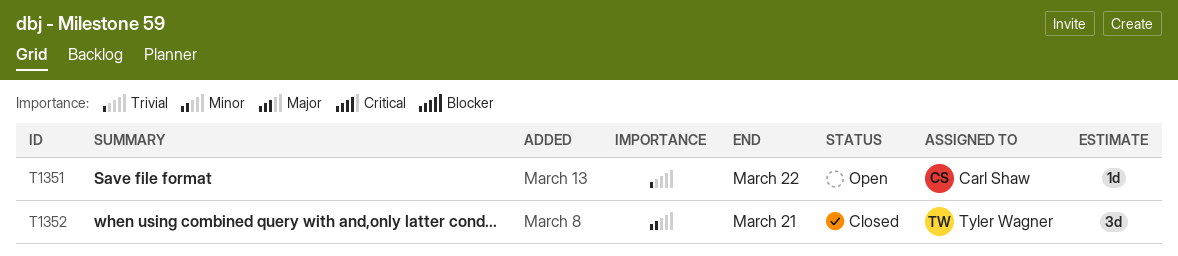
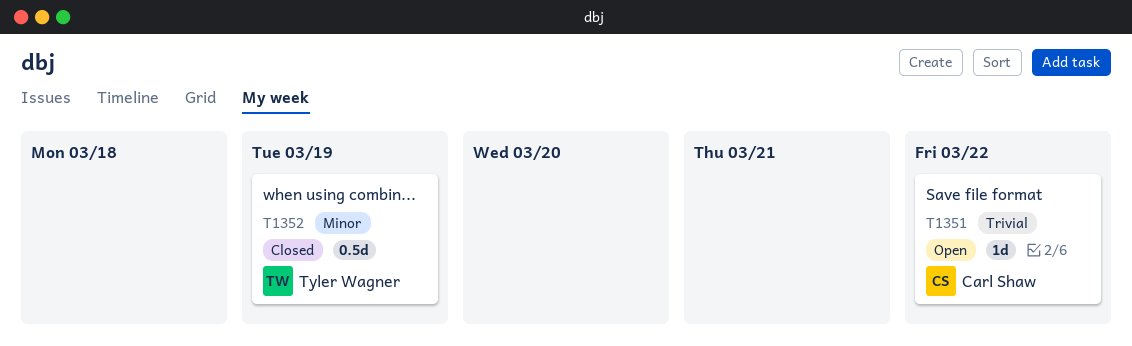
T1352, estimate: 3d -> 0.5d
T1352, due: Mar 21 -> Mar 19

